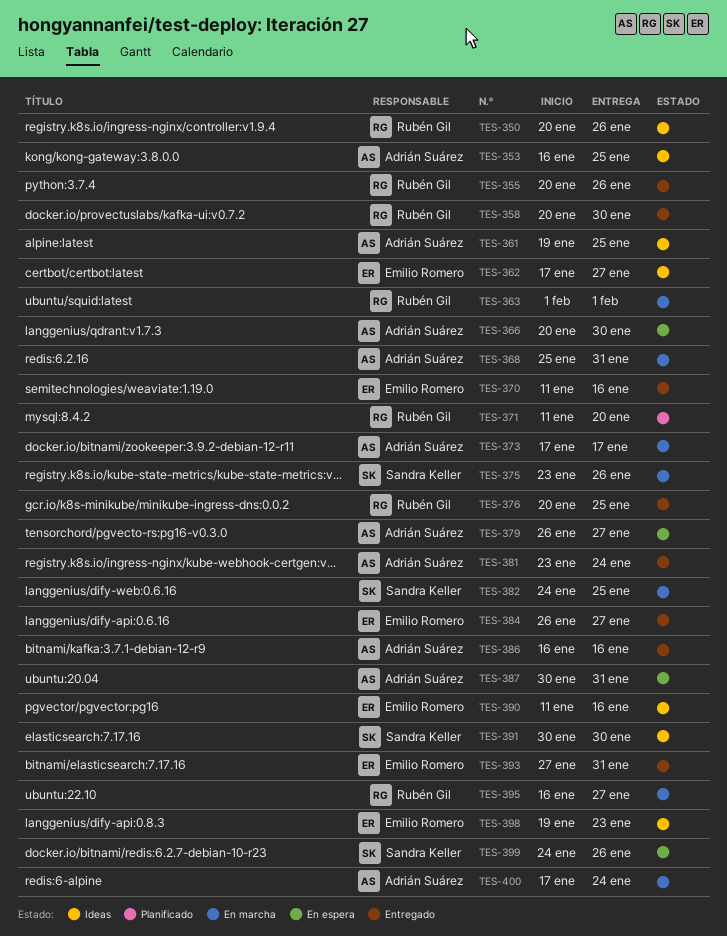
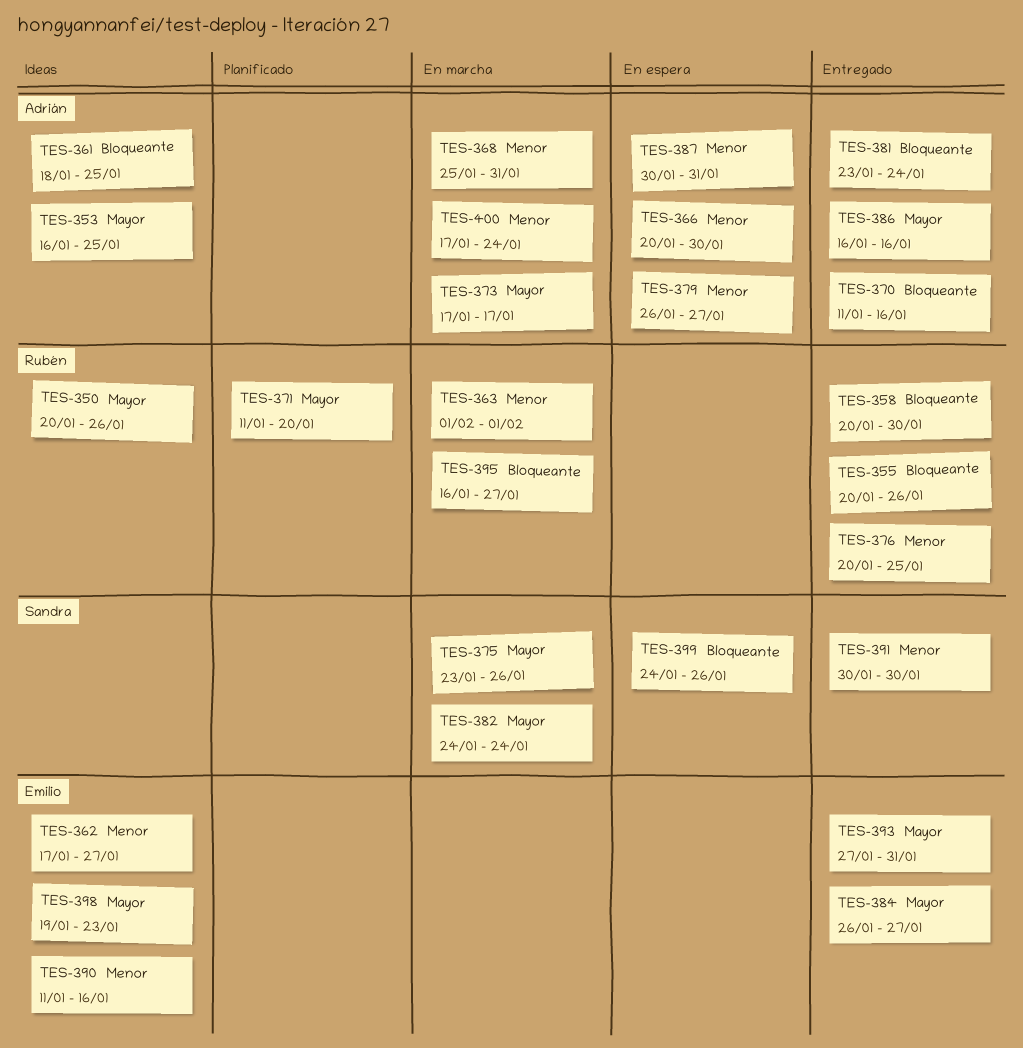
TES-361, start: Jan 19 -> Jan 18
TES-370, owner: Emilio Romero -> Adrián Suárez
TES-382, due: Jan 25 -> Jan 24
TES-391, status: Ideas -> Entregado

